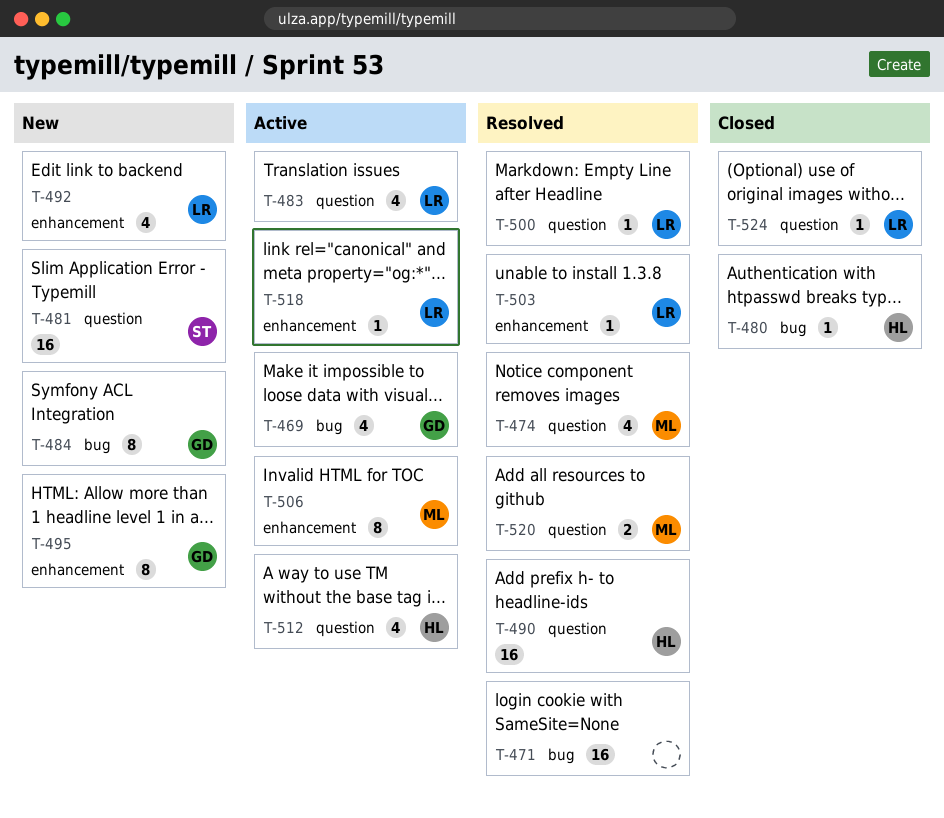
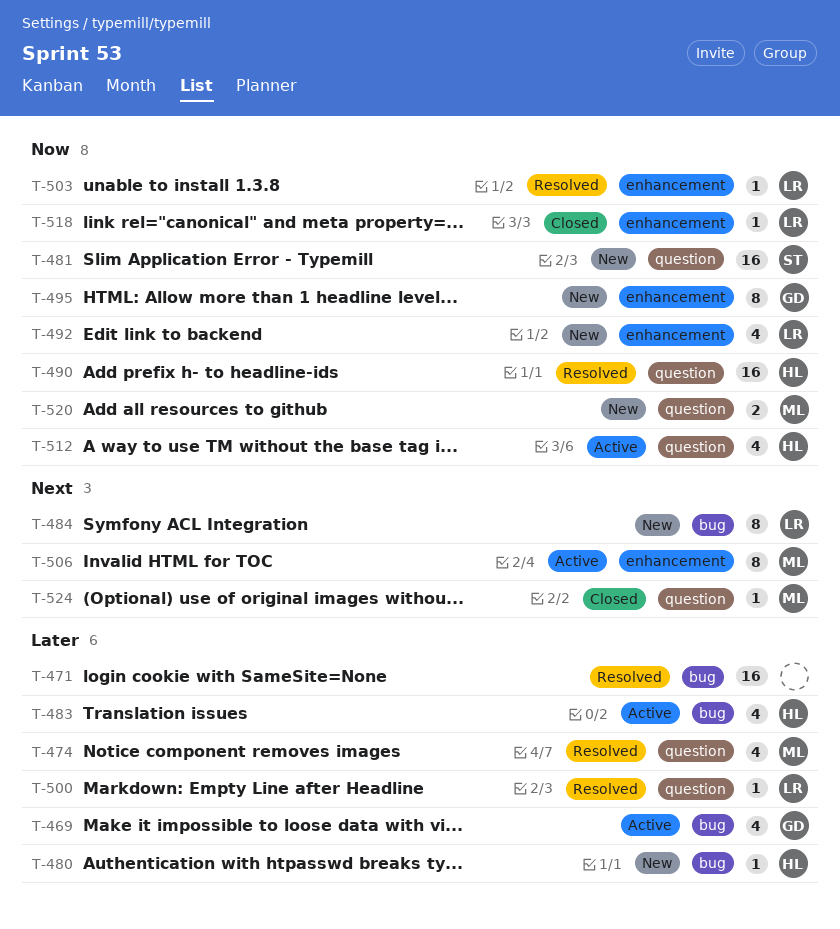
T-480, status: Closed -> New
T-483, owner: LR -> HL
T-483, label: question -> bug
T-484, owner: GD -> LR
T-518, status: Active -> Closed
T-520, status: Resolved -> New
T-524, owner: LR -> ML

